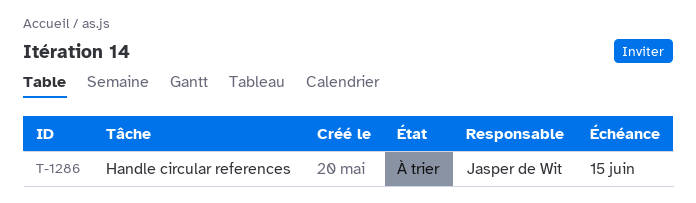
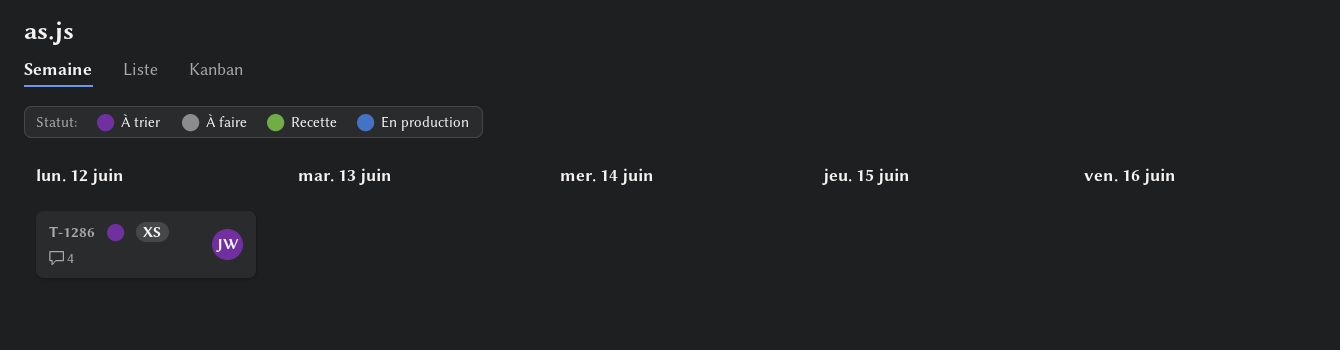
T-1286, due: Jun 15 -> Jun 12

